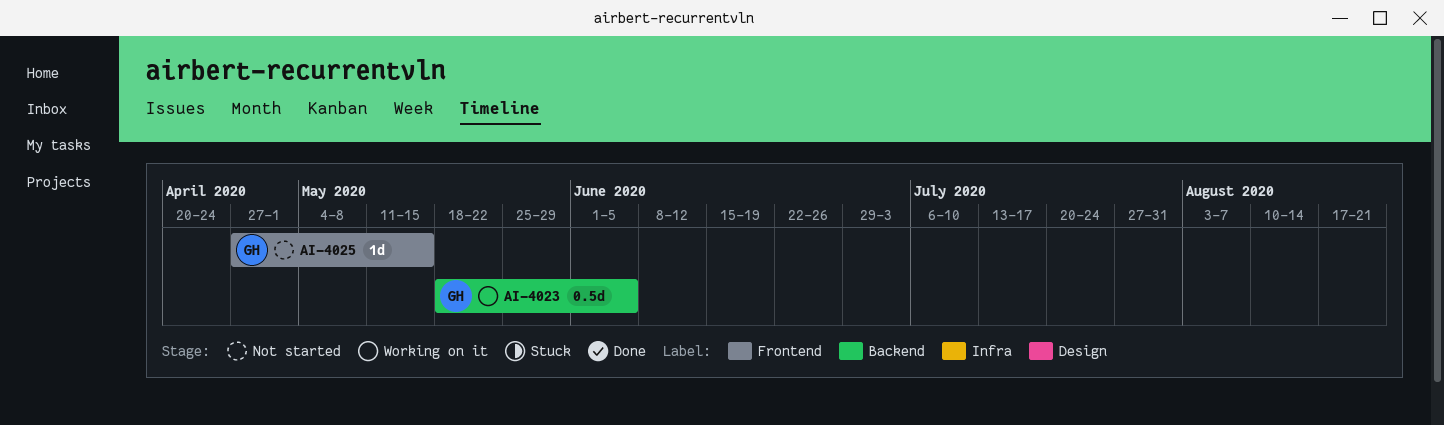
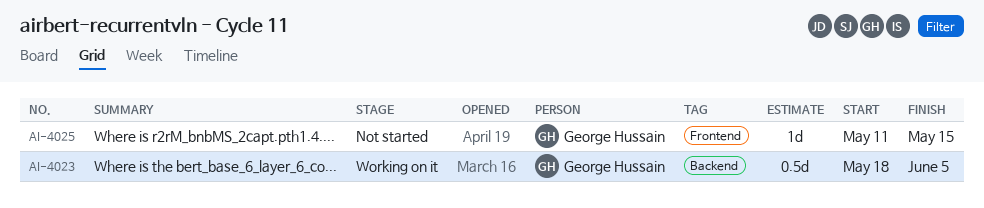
AI-4025, start: Apr 27 -> May 11

